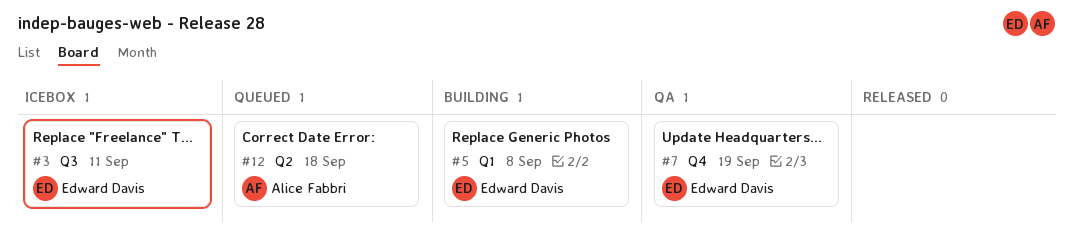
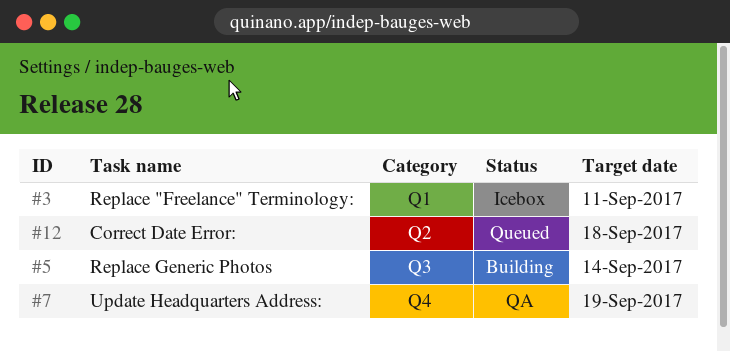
#3, label: Q3 -> Q1
#5, label: Q1 -> Q3
#5, due: Sep 8 -> Sep 14

